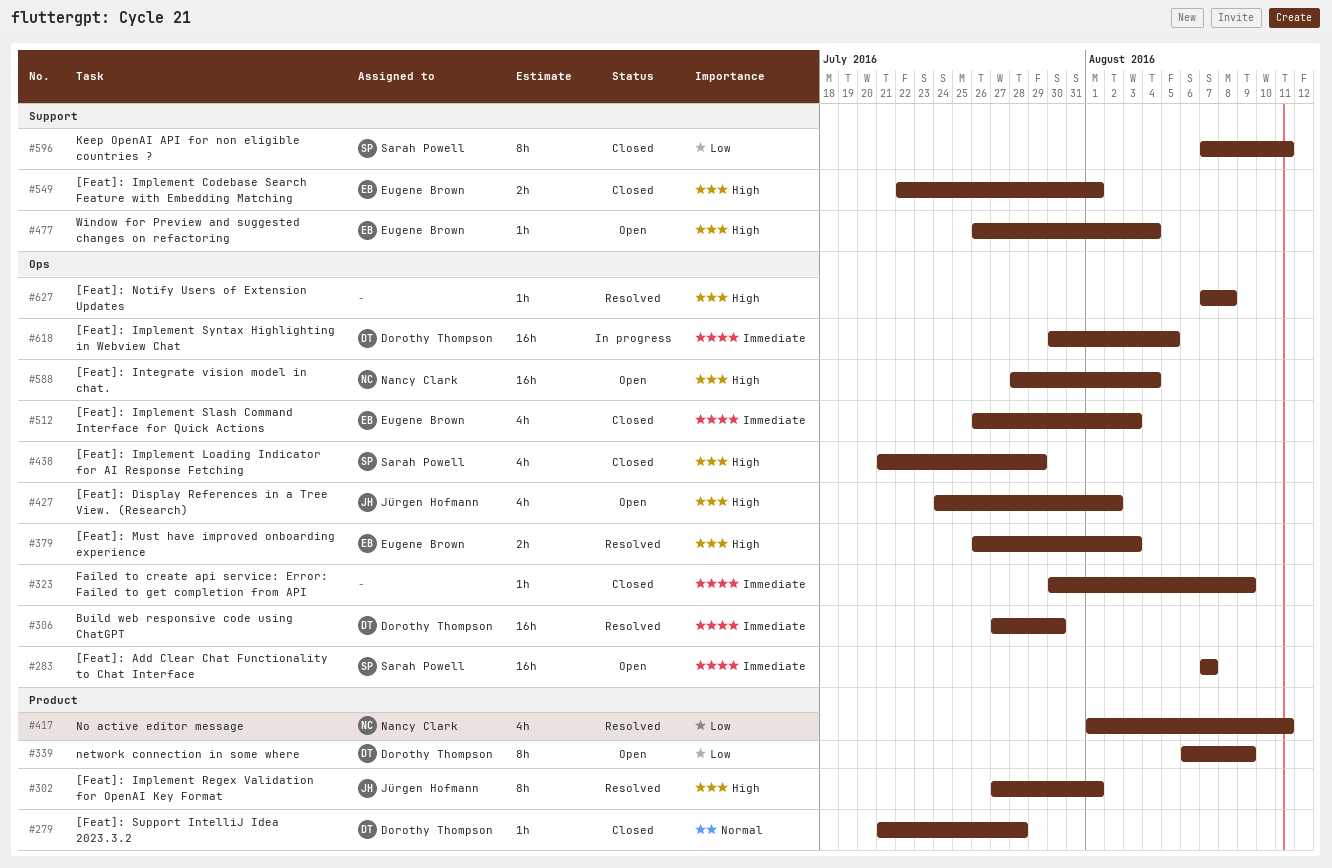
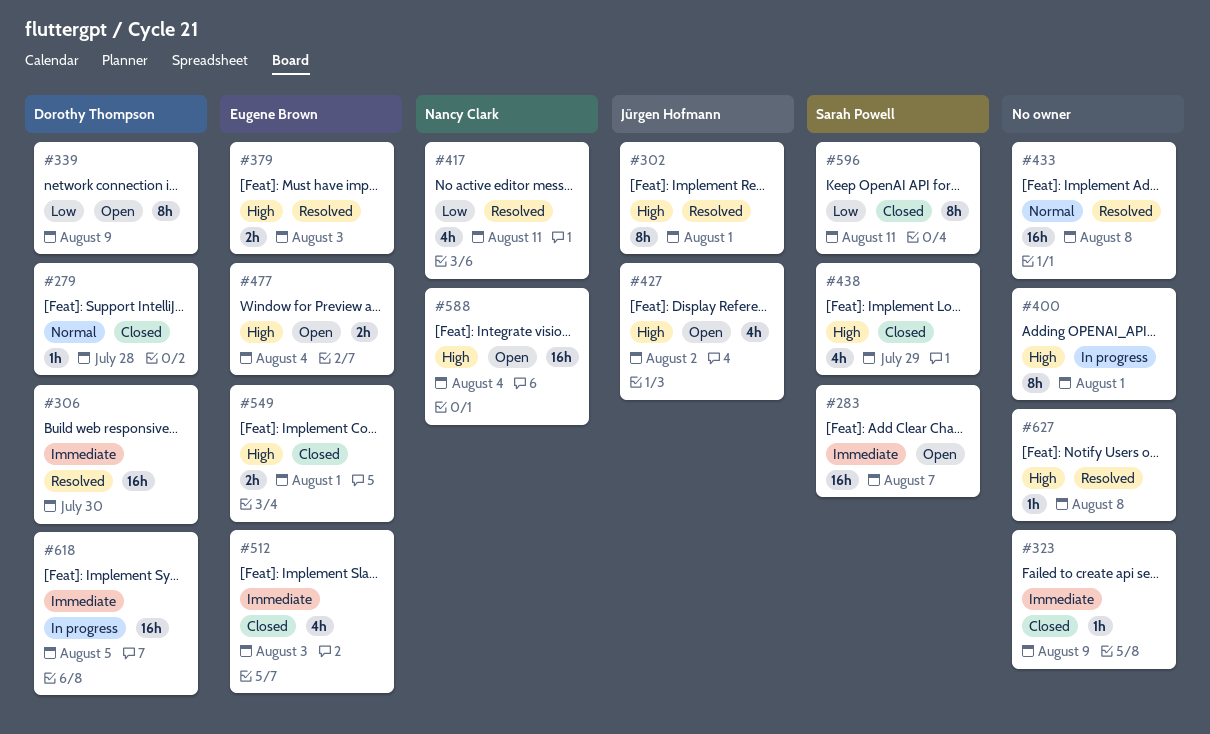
#400: none -> present
#433: none -> present
#477, estimate: 1h -> 2h

